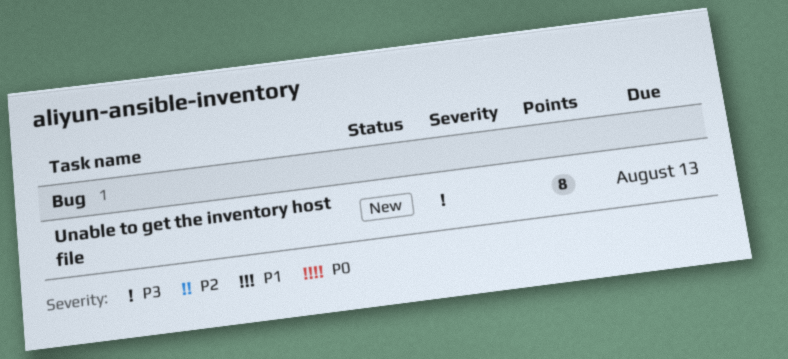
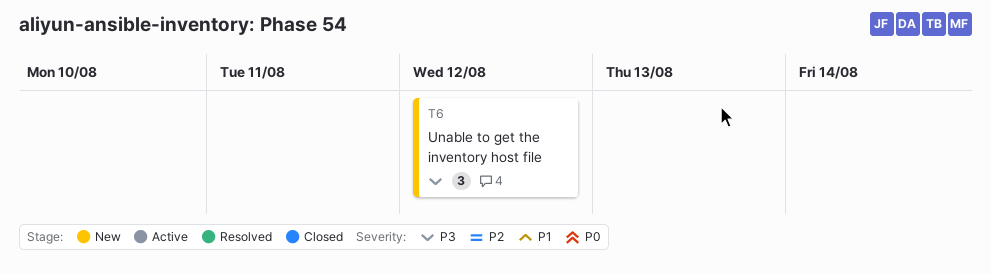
Unable to get the inventory host file, estimate: 8 -> 3
Unable to get the inventory host file, due: Aug 13 -> Aug 12

